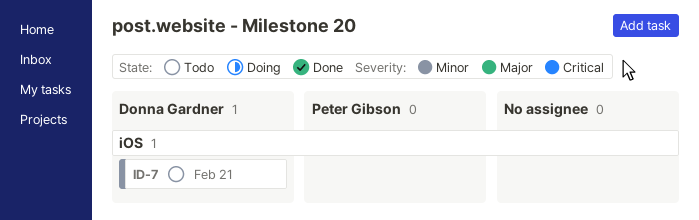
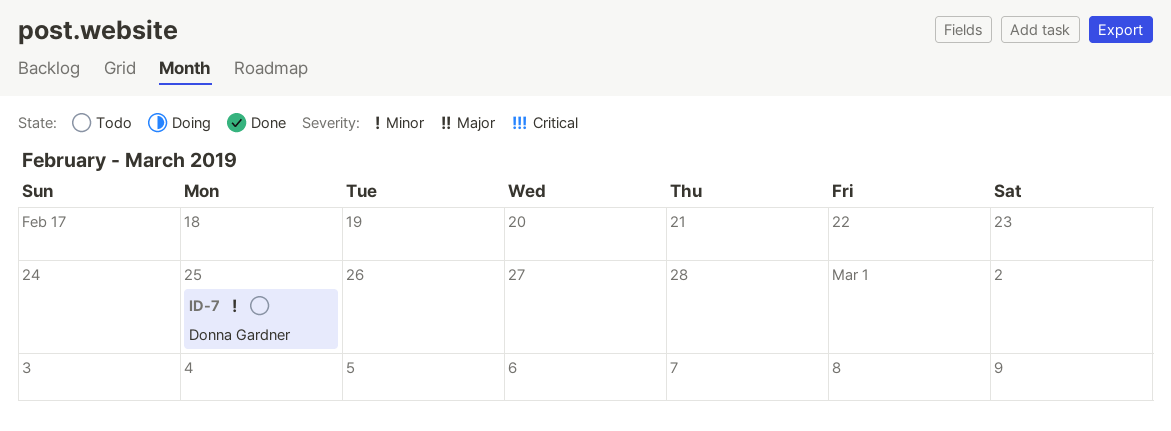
ID-7, due: Feb 21 -> Feb 25

